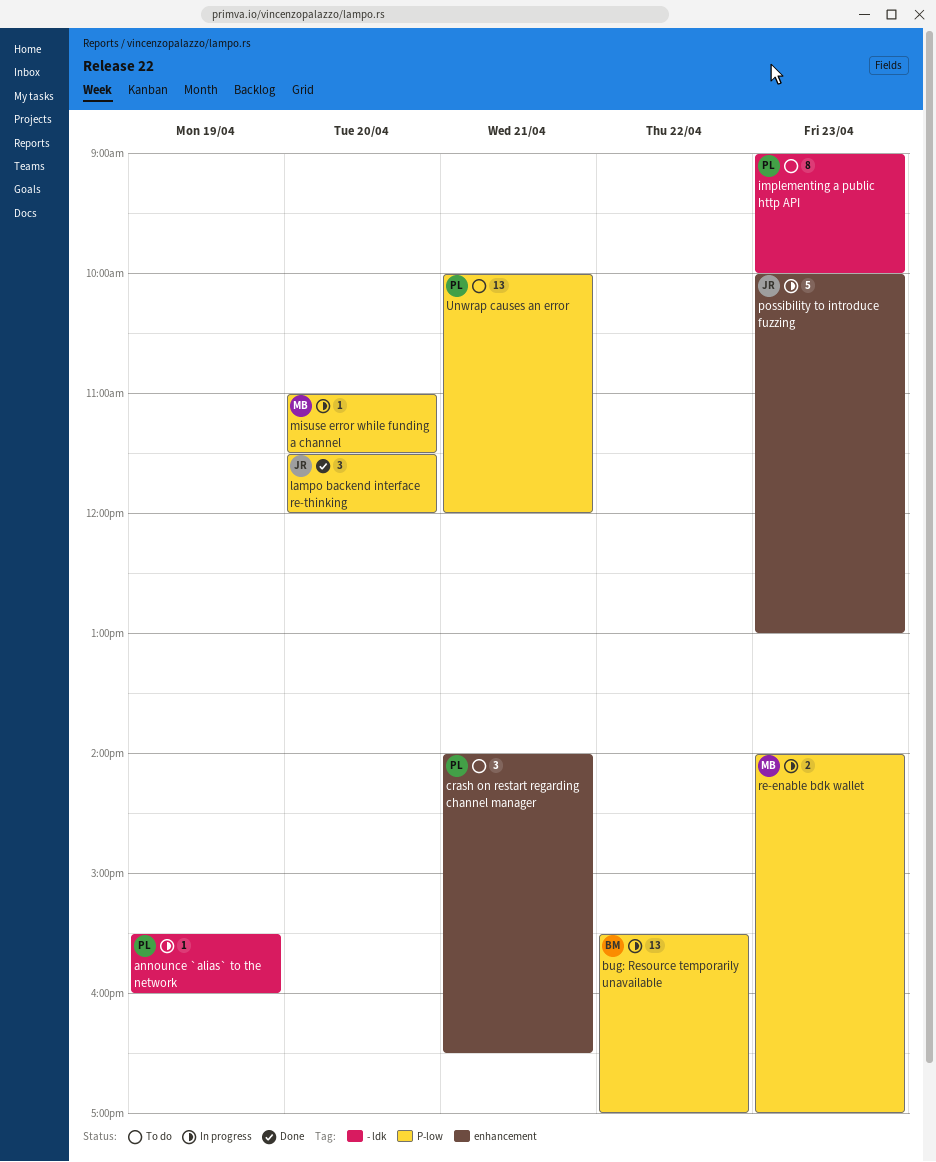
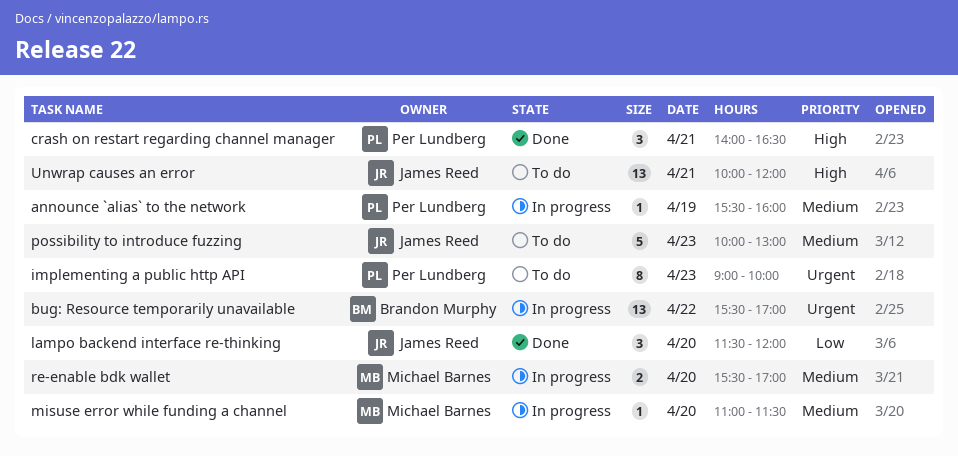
crash on restart regarding channel manager, status: To do -> Done
possibility to introduce fuzzing, status: In progress -> To do
re-enable bdk wallet, day: Apr 23 -> Apr 20
re-enable bdk wallet, begins: 14:00 -> 15:30
Unwrap causes an error, owner: Per Lundberg -> James Reed

